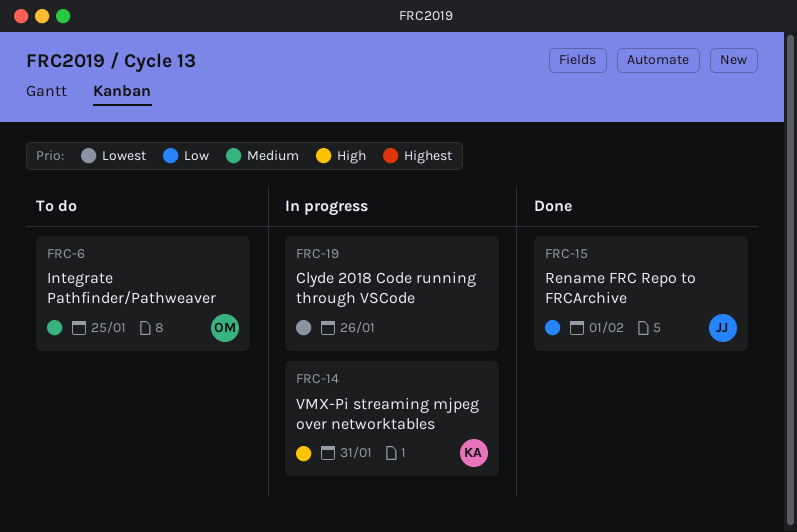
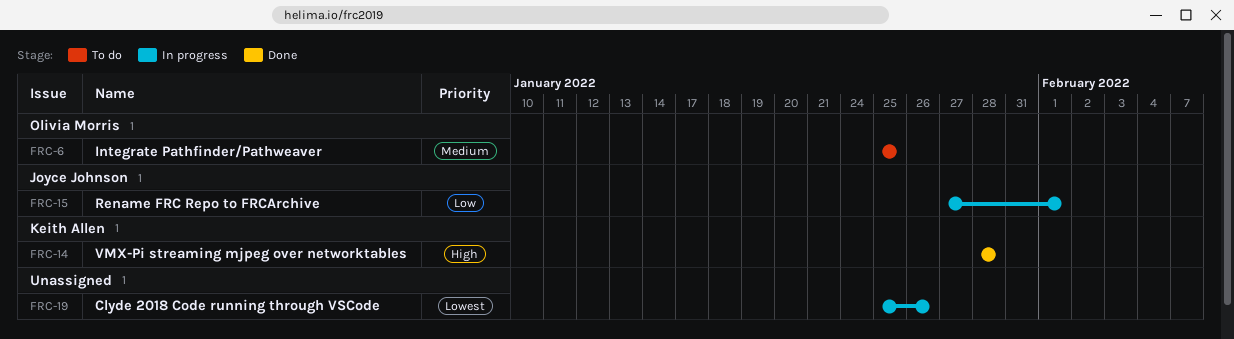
FRC-14, status: In progress -> Done
FRC-14, due: Jan 31 -> Jan 28
FRC-15, status: Done -> In progress

